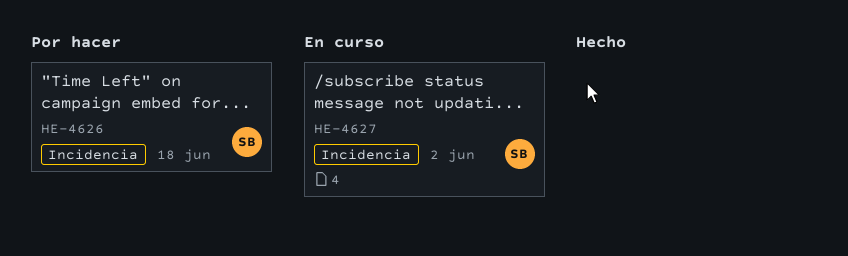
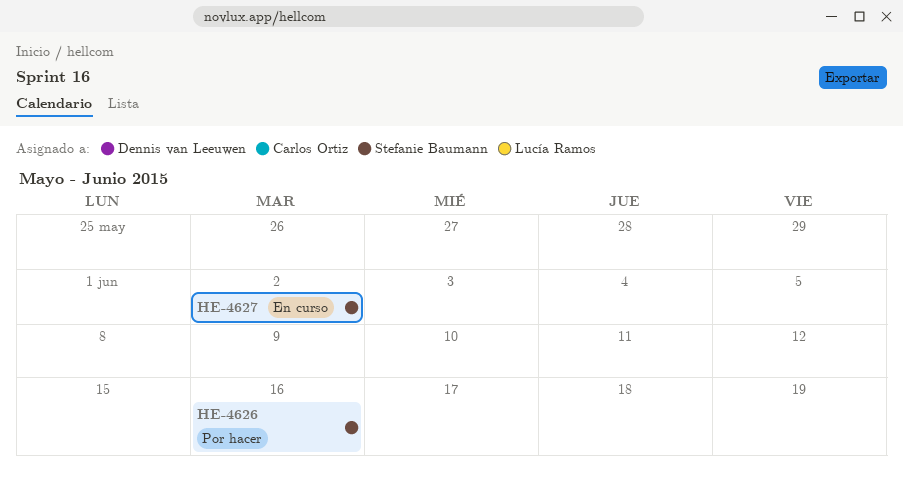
HE-4626, due: Jun 18 -> Jun 16

